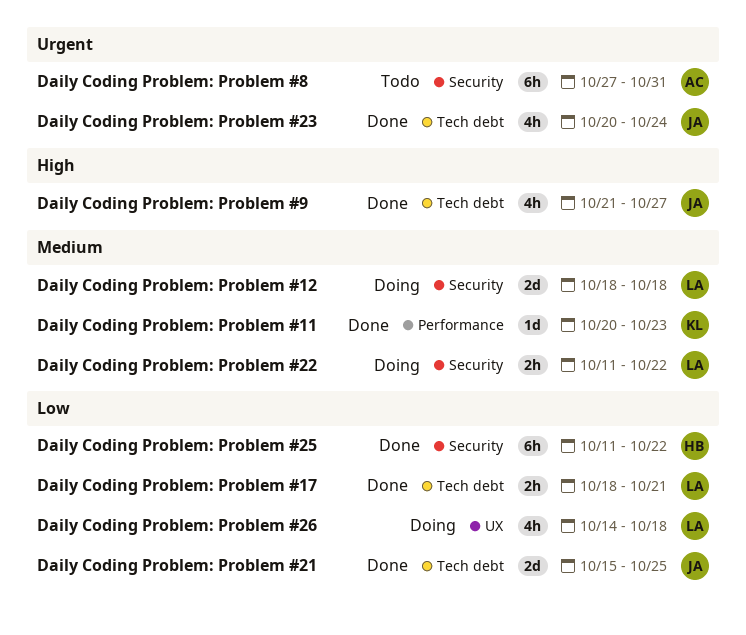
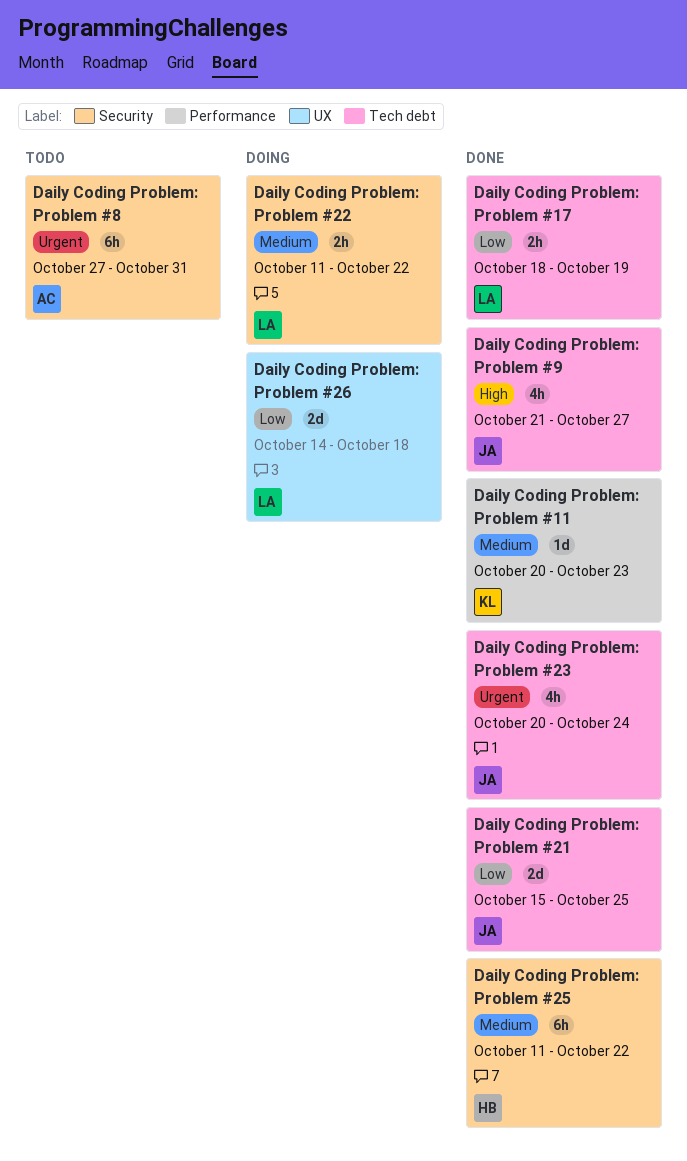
Daily Coding Problem: Problem #12: present -> none
Daily Coding Problem: Problem #17, due: Oct 21 -> Oct 19
Daily Coding Problem: Problem #25, priority: Low -> Medium
Daily Coding Problem: Problem #26, estimate: 4h -> 2d

